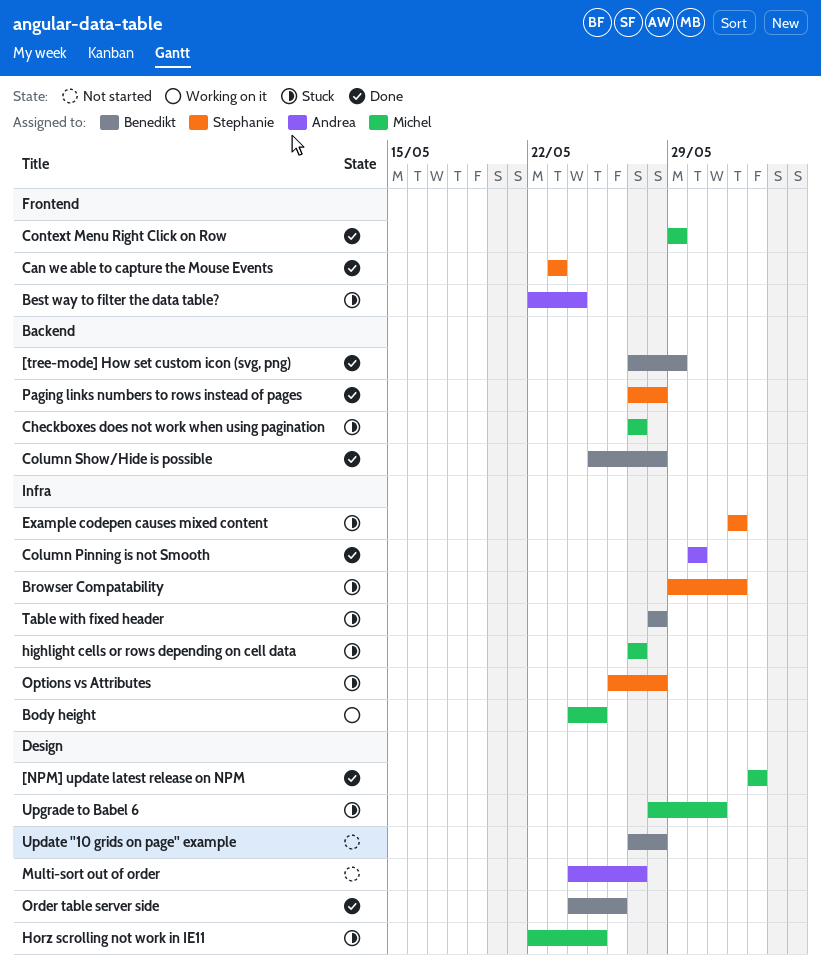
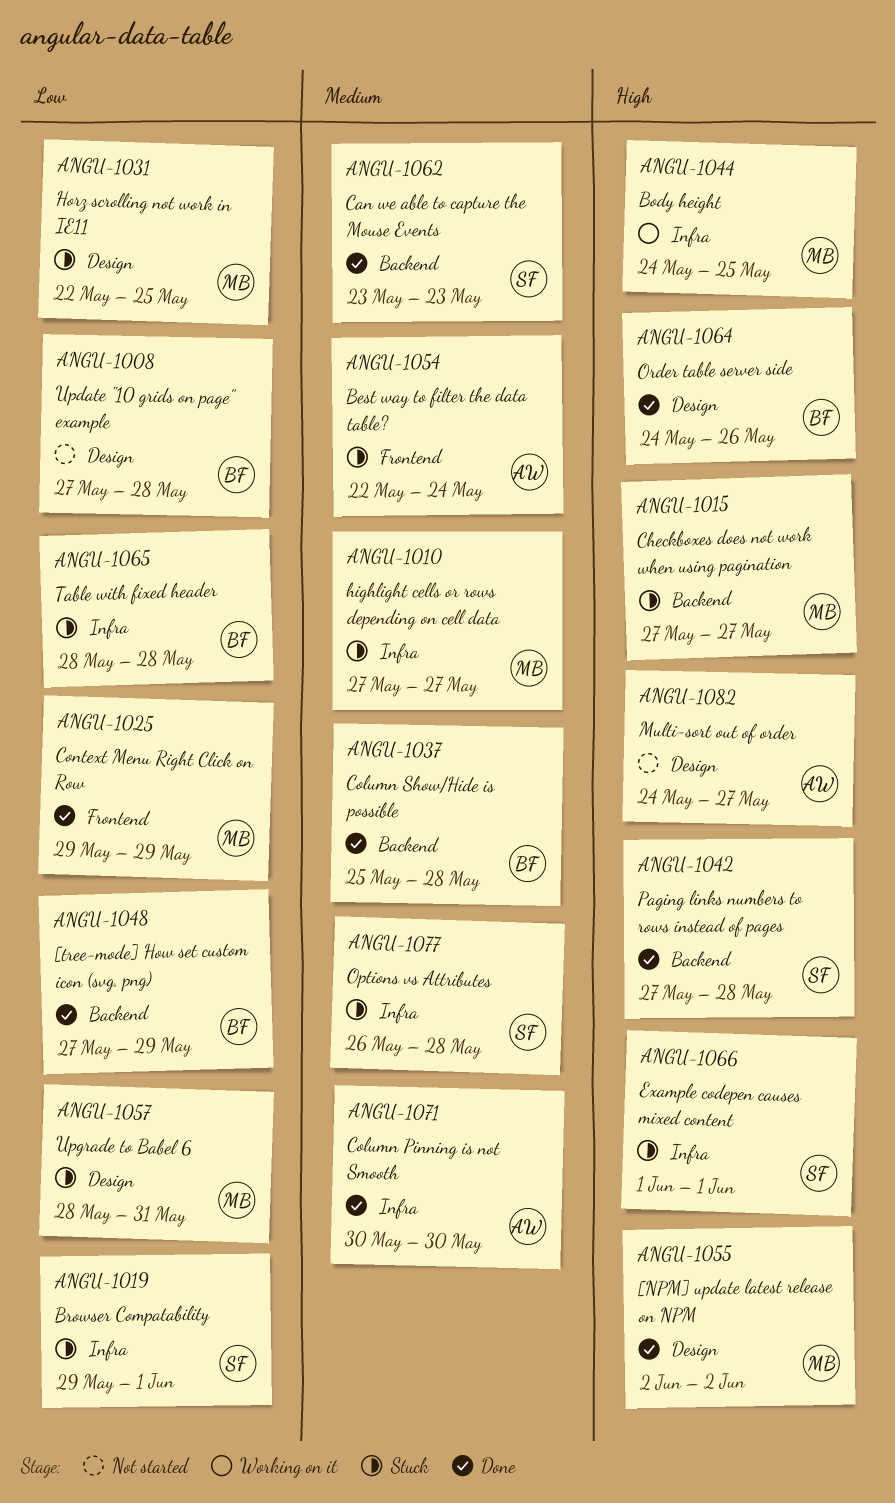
Can we able to capture the Mouse Events, label: Frontend -> Backend

